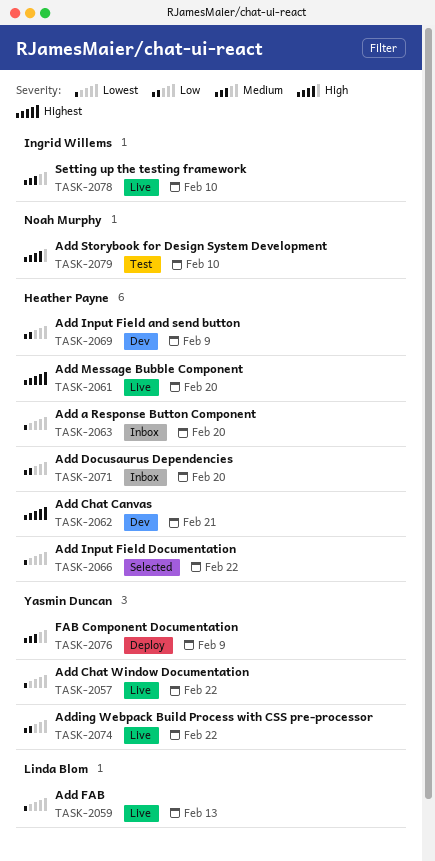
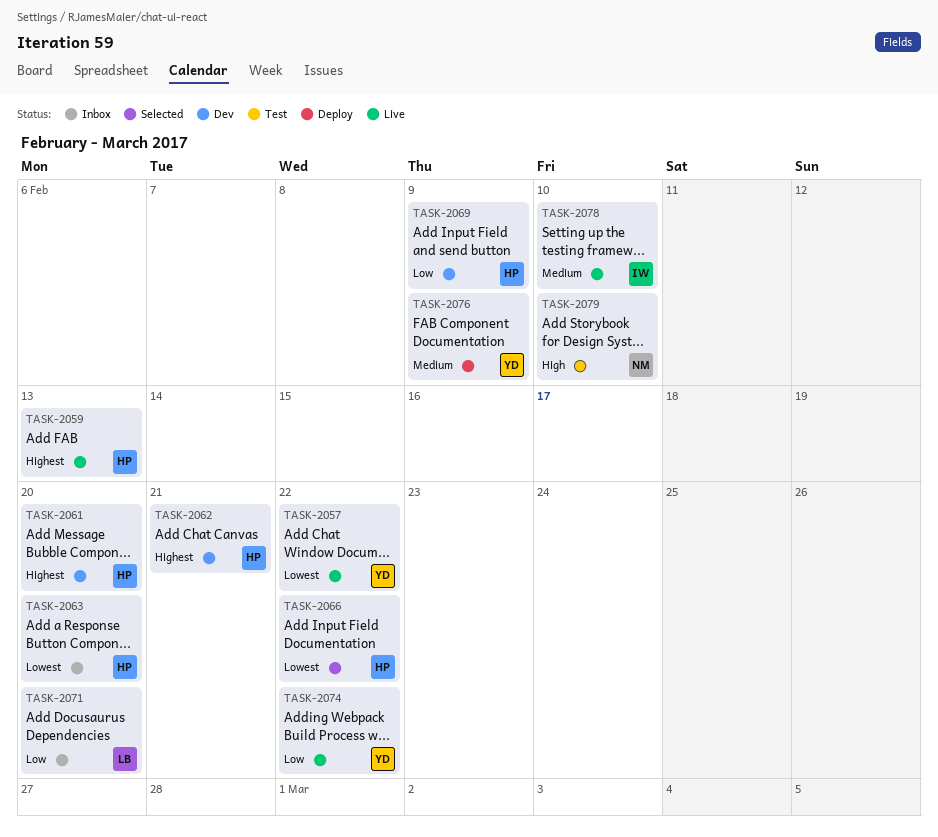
TASK-2059, owner: Linda Blom -> Heather Payne
TASK-2059, priority: Lowest -> Highest
TASK-2061, status: Live -> Dev
TASK-2071, owner: Heather Payne -> Linda Blom

